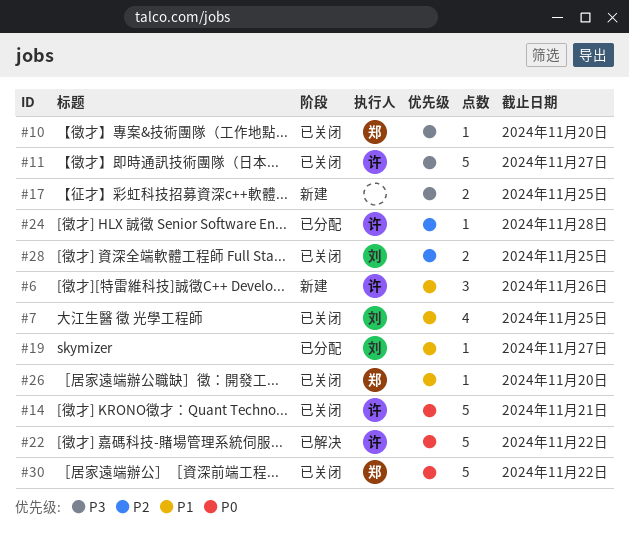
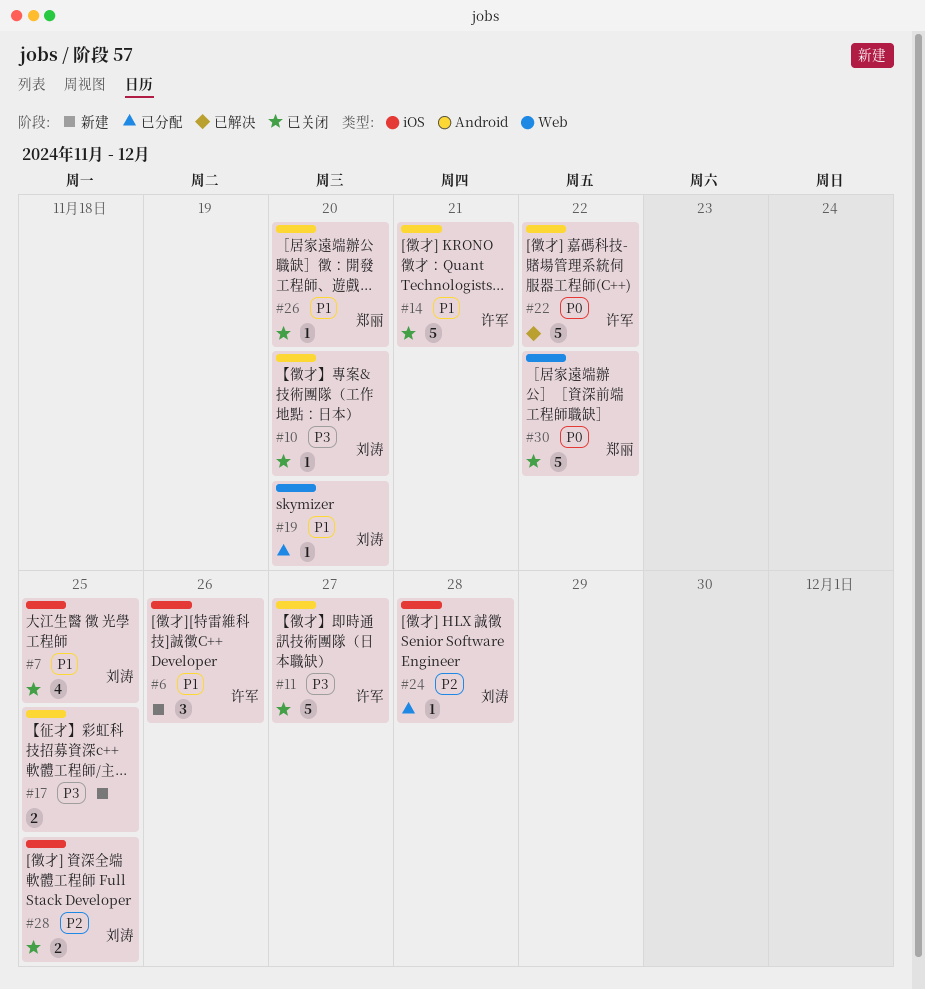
#10, owner: 郑丽 -> 刘涛
#14, priority: P0 -> P1
#19, due: Nov 27 -> Nov 20
#24, owner: 许军 -> 刘涛

